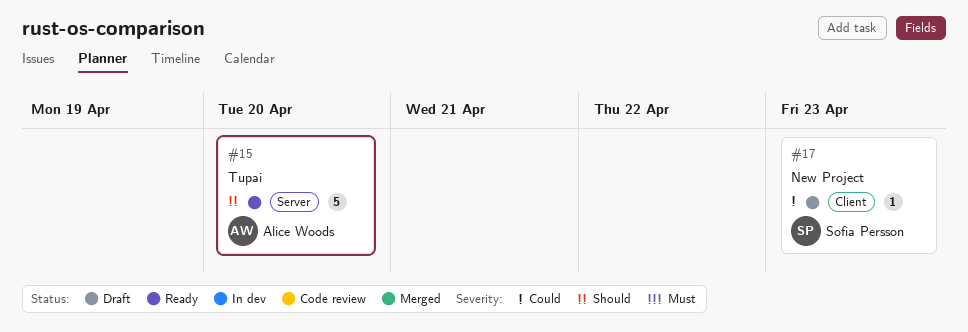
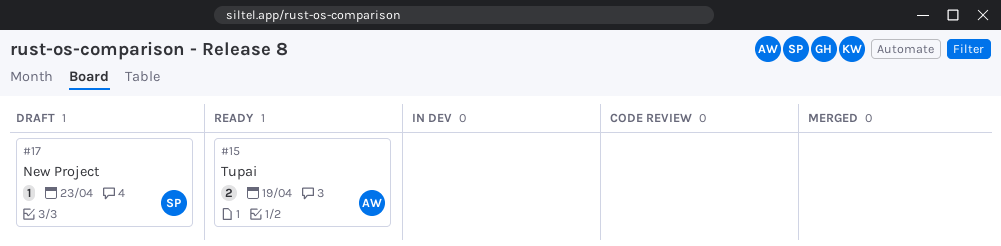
#15, estimate: 5 -> 2
#15, due: Apr 20 -> Apr 19

